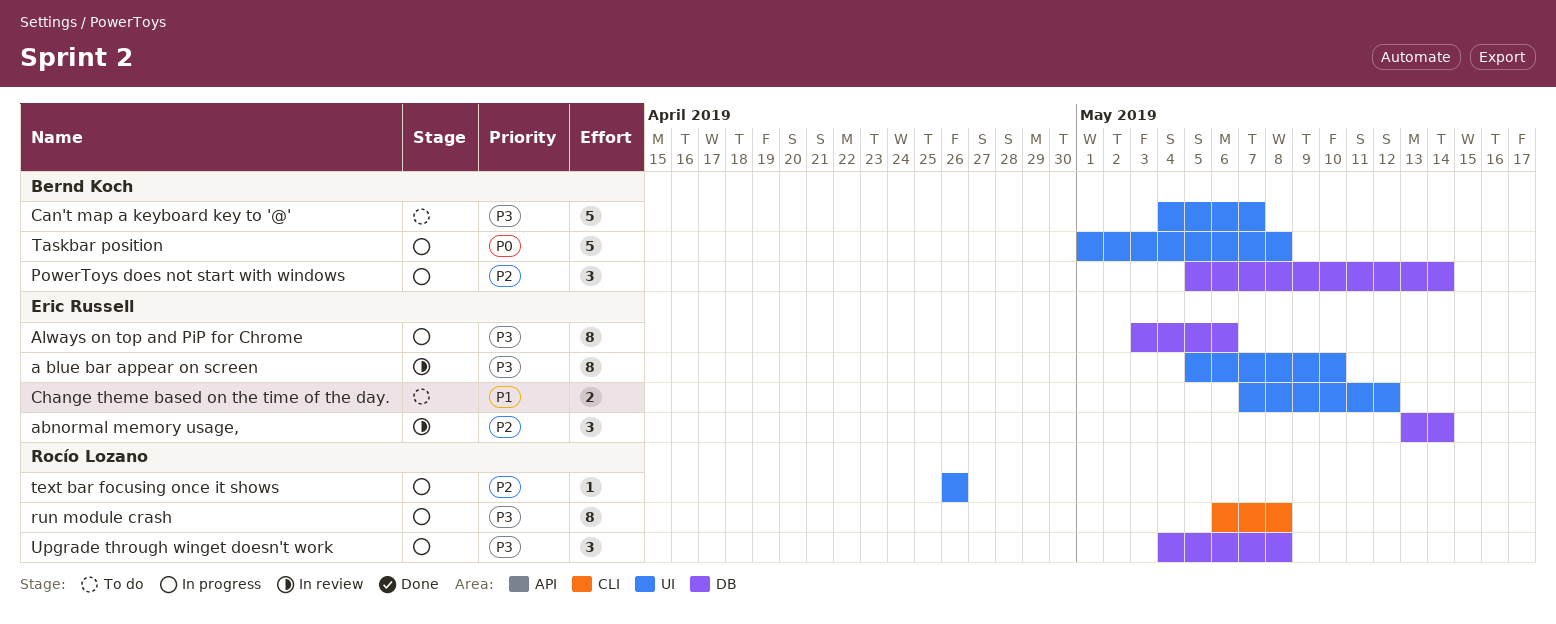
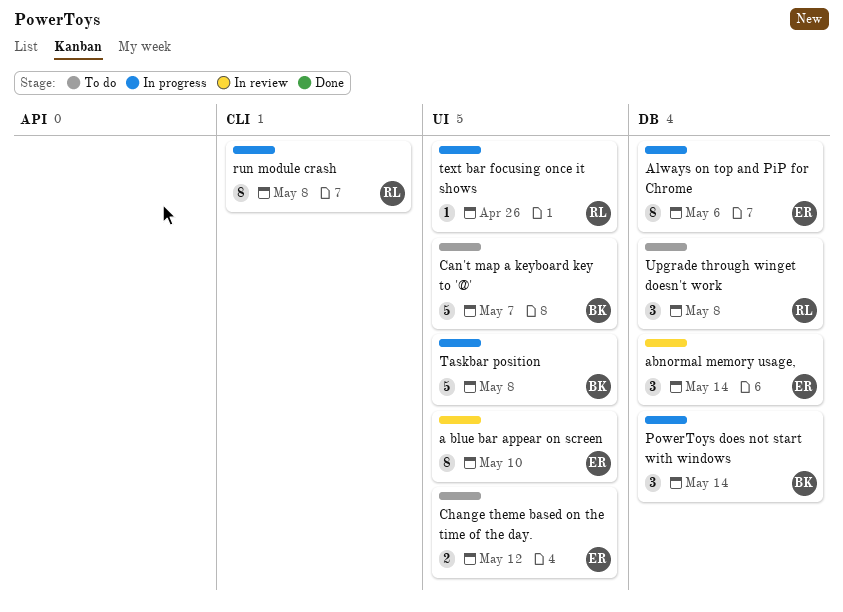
Upgrade through winget doesn't work, status: In progress -> To do

